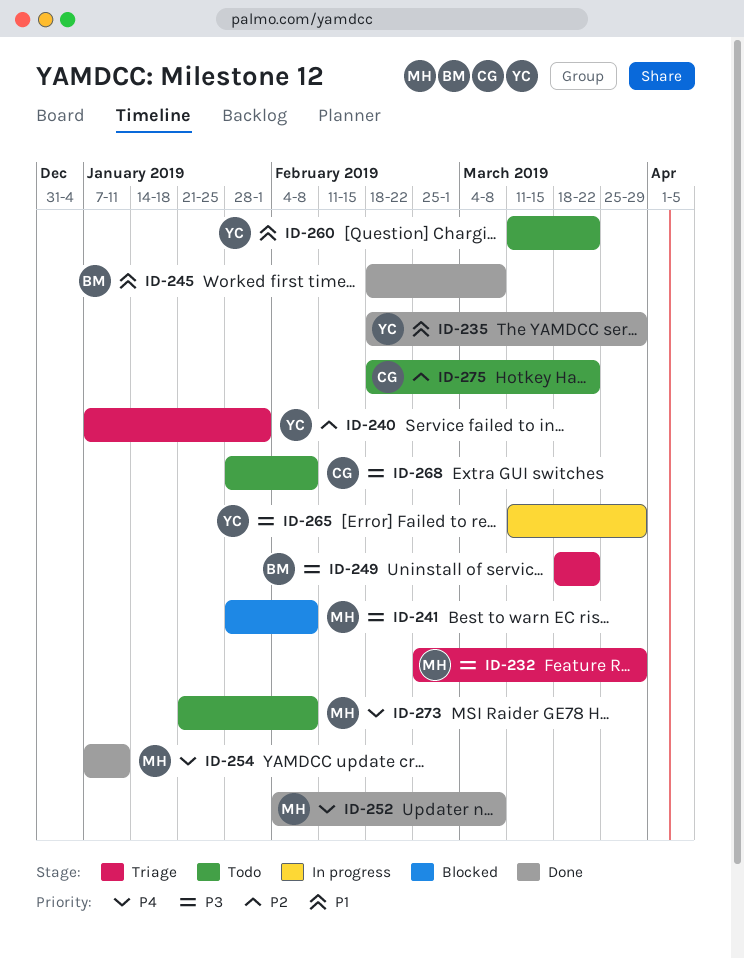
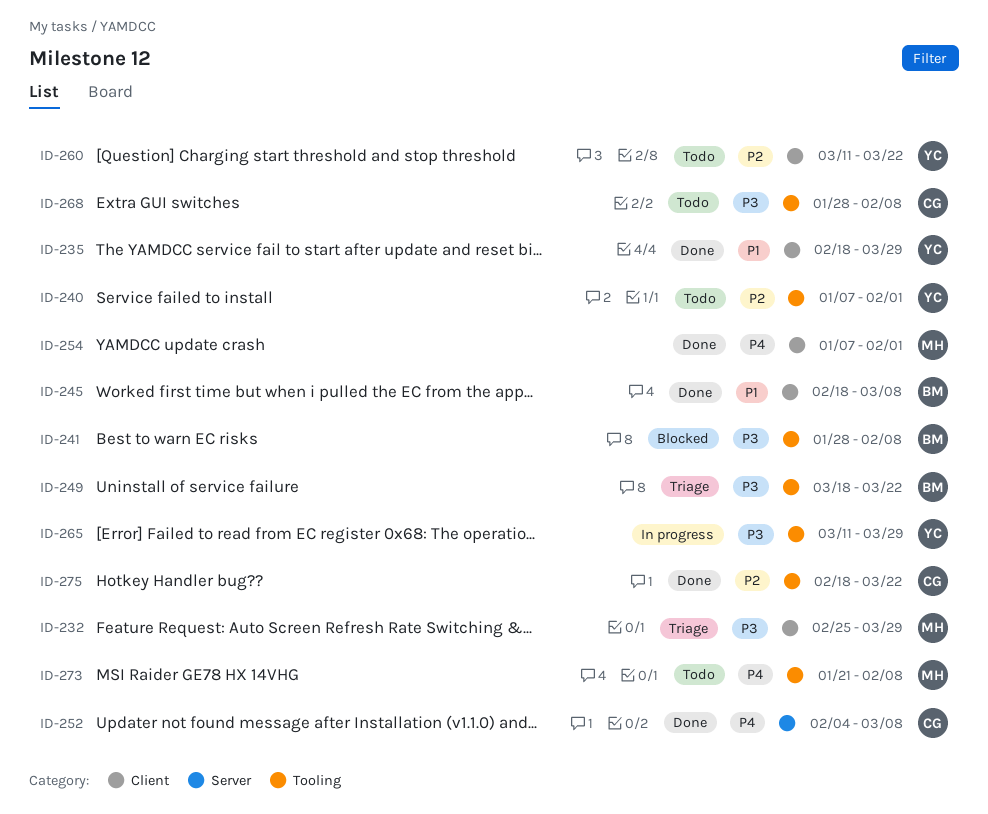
ID-240, status: Triage -> Todo
ID-241, owner: MH -> BM
ID-252, owner: MH -> CG
ID-254, due: Jan 11 -> Feb 1
ID-260, priority: P1 -> P2
ID-275, status: Todo -> Done

